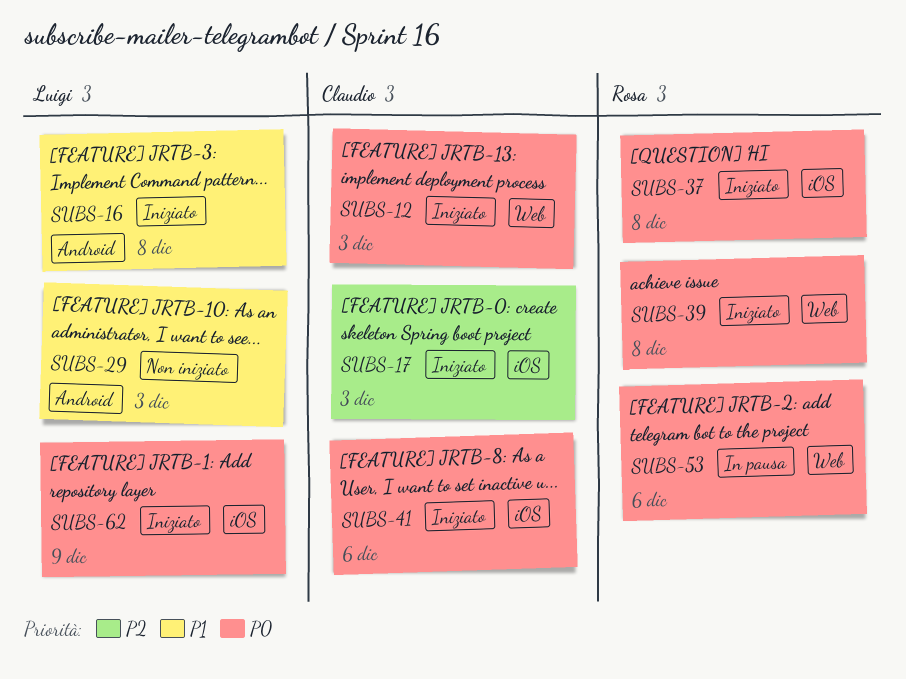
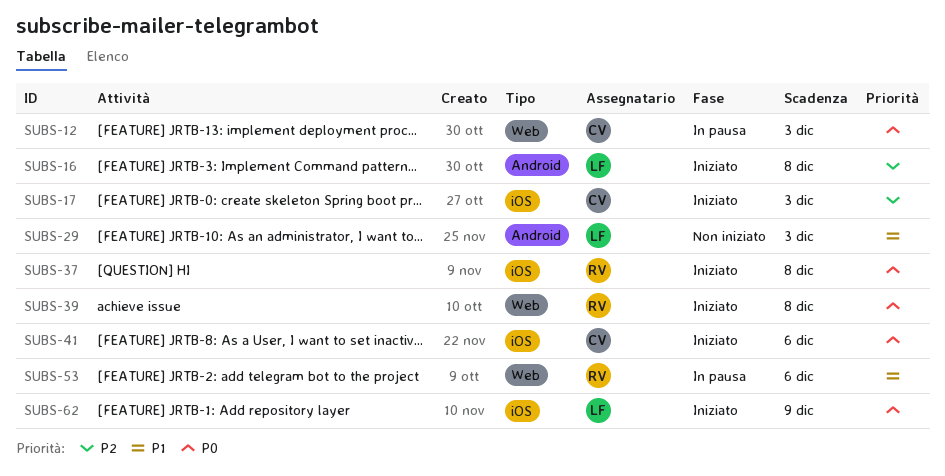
SUBS-12, status: Iniziato -> In pausa
SUBS-16, priority: P1 -> P2
SUBS-53, priority: P0 -> P1

